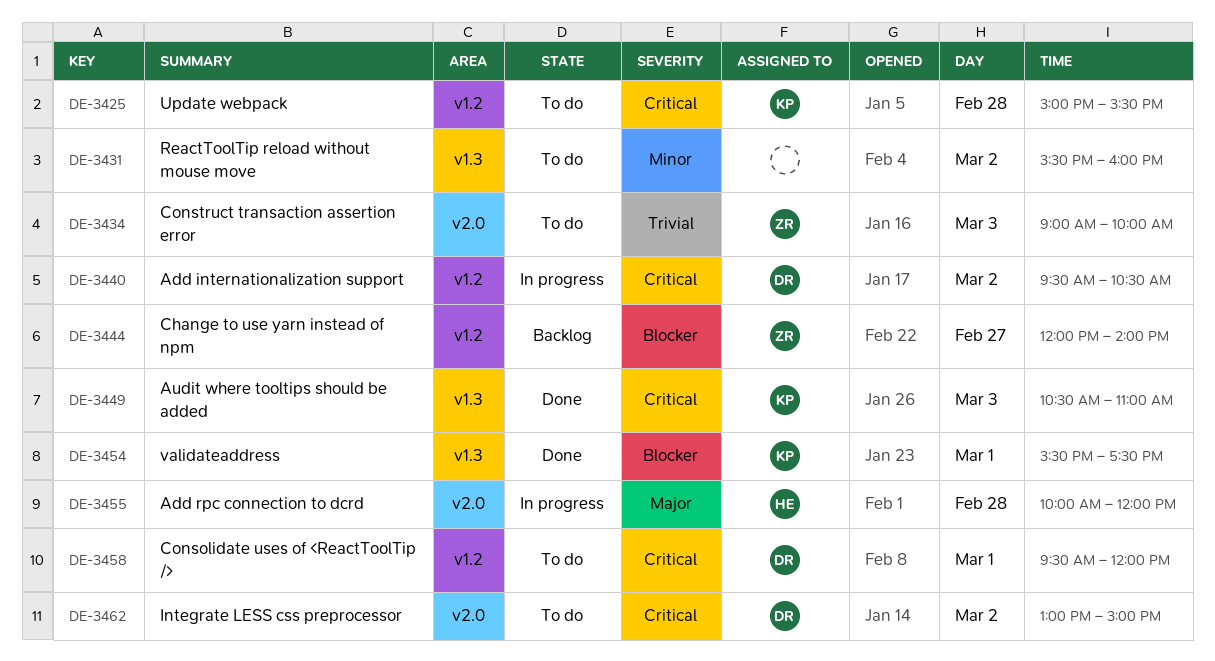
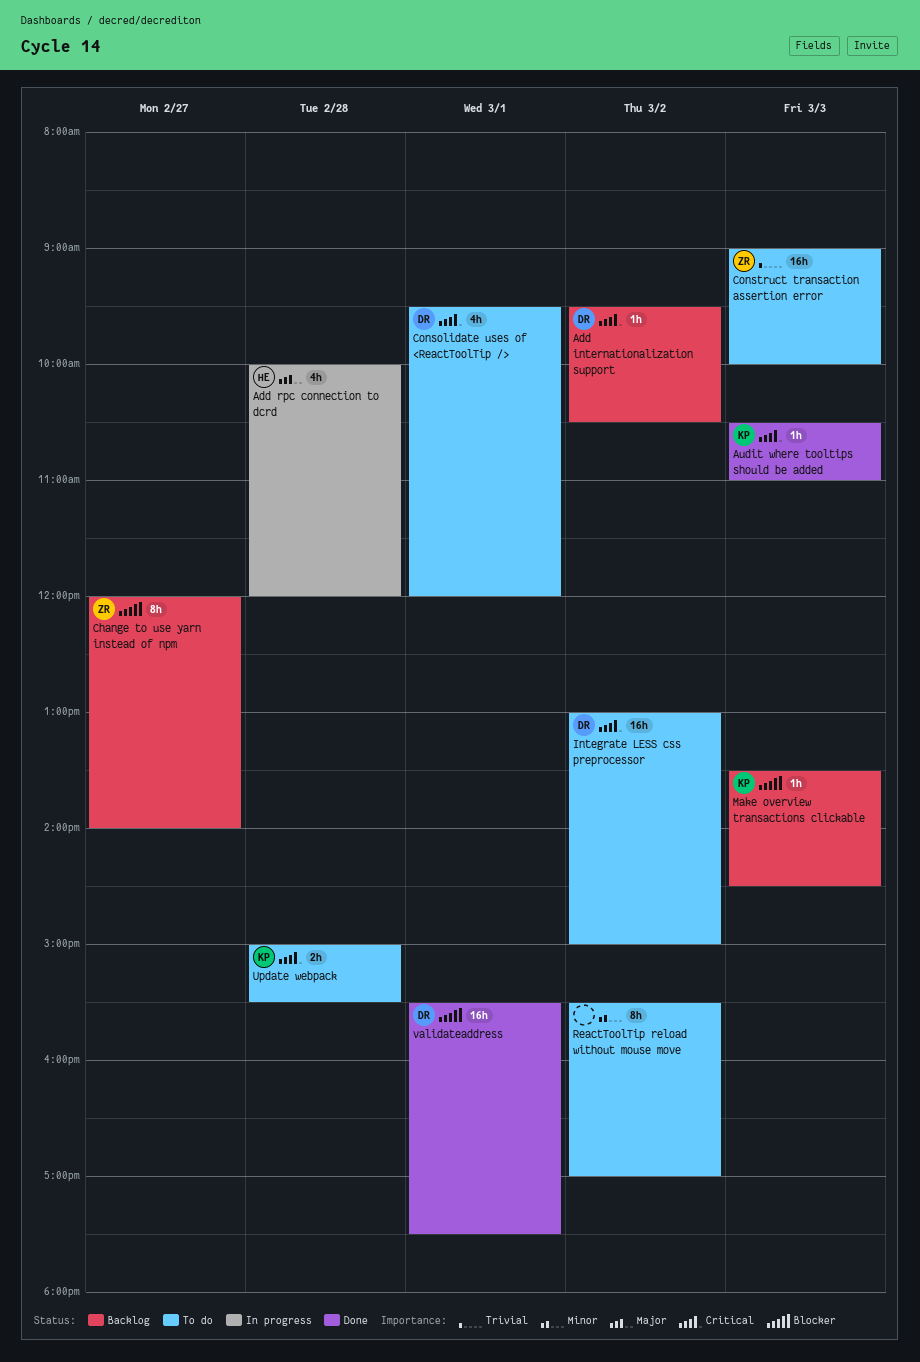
Add internationalization support, status: In progress -> Backlog
Make overview transactions clickable: none -> present
ReactToolTip reload without mouse move, ends: 16:00 -> 17:00
validateaddress, owner: KP -> DR

